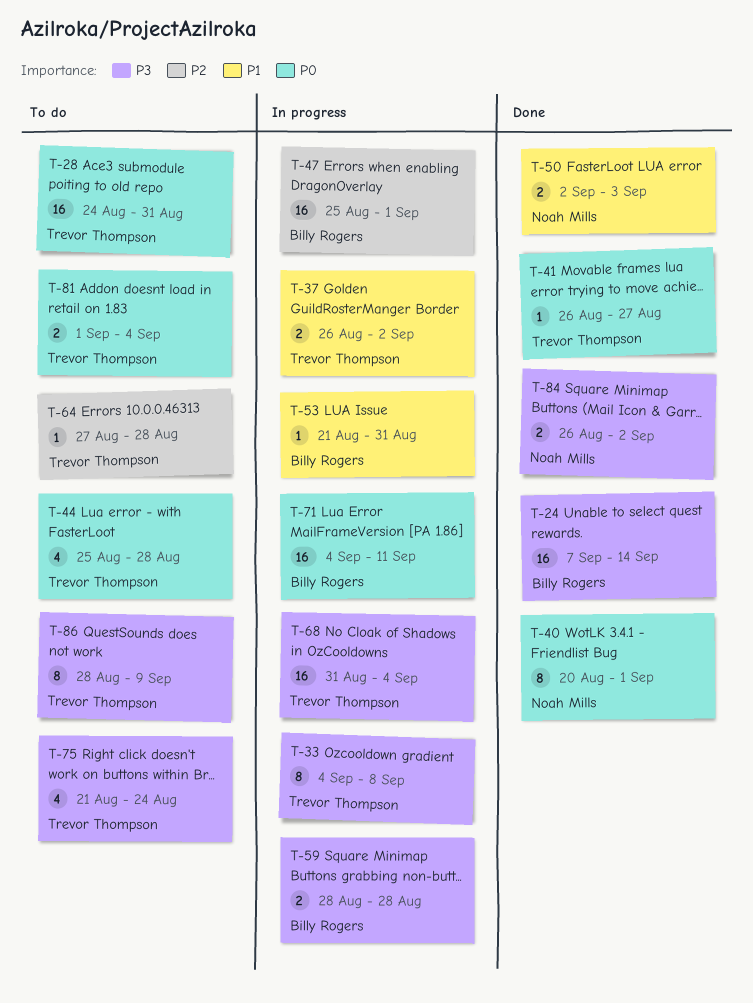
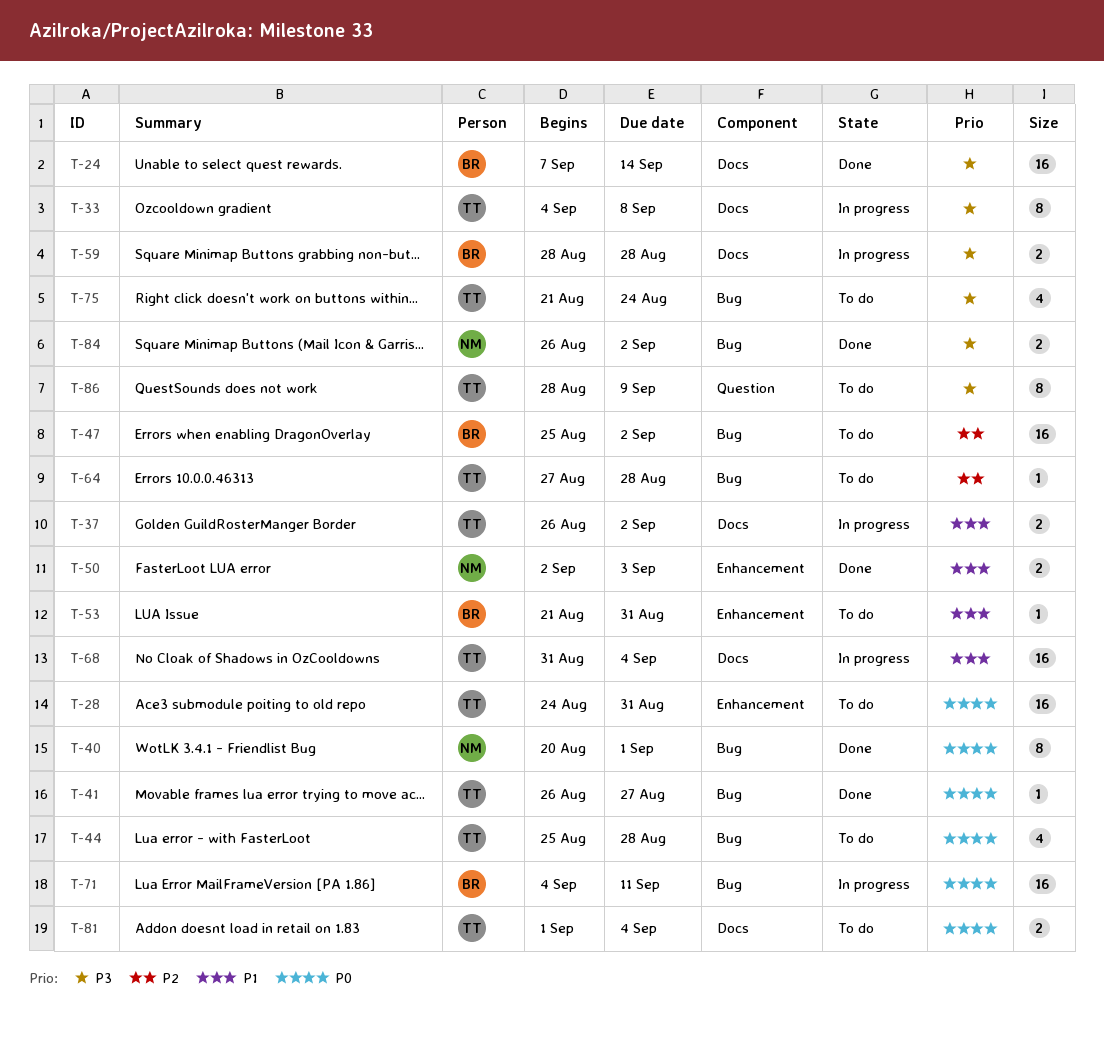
T-47, status: In progress -> To do
T-47, due: Sep 1 -> Sep 2
T-53, status: In progress -> To do
T-68, priority: P3 -> P1

